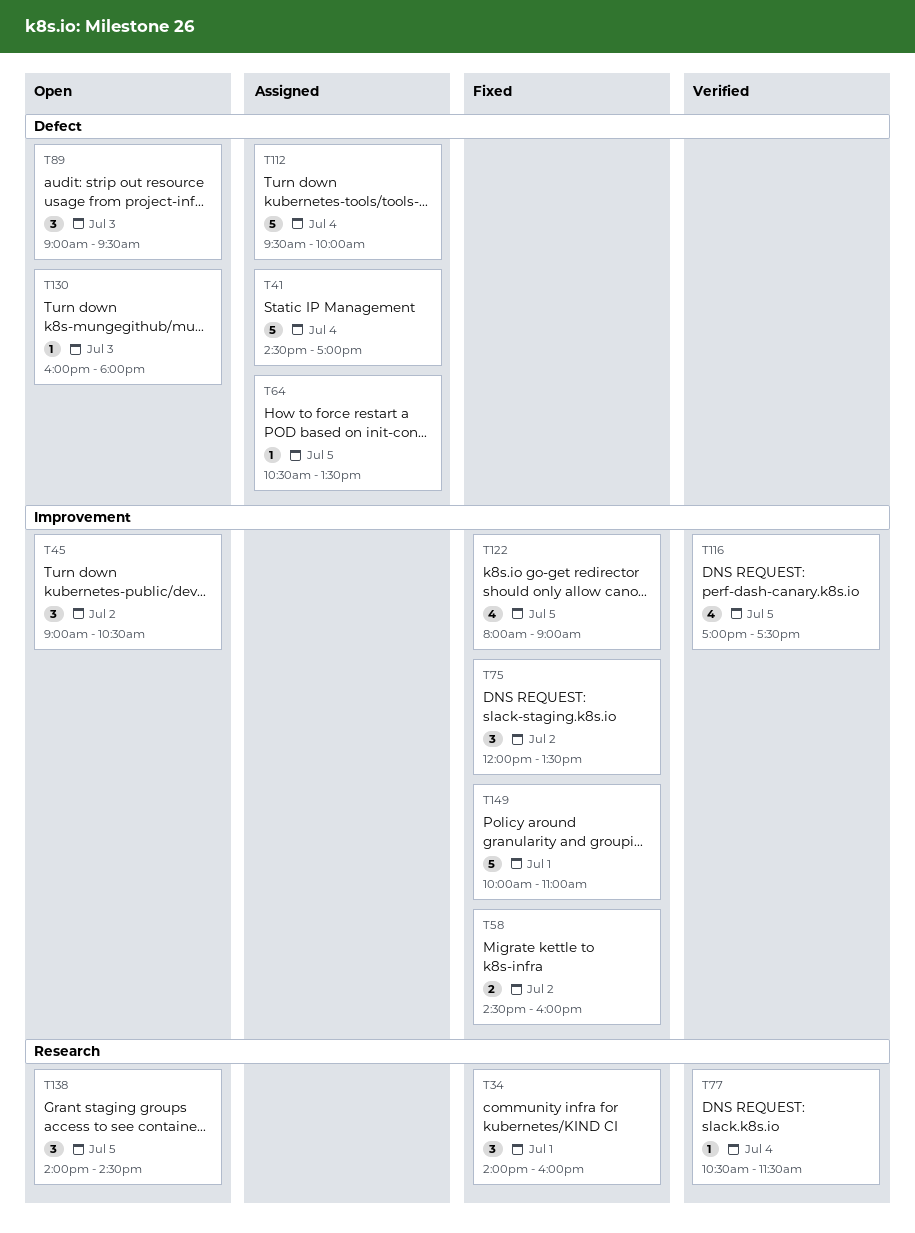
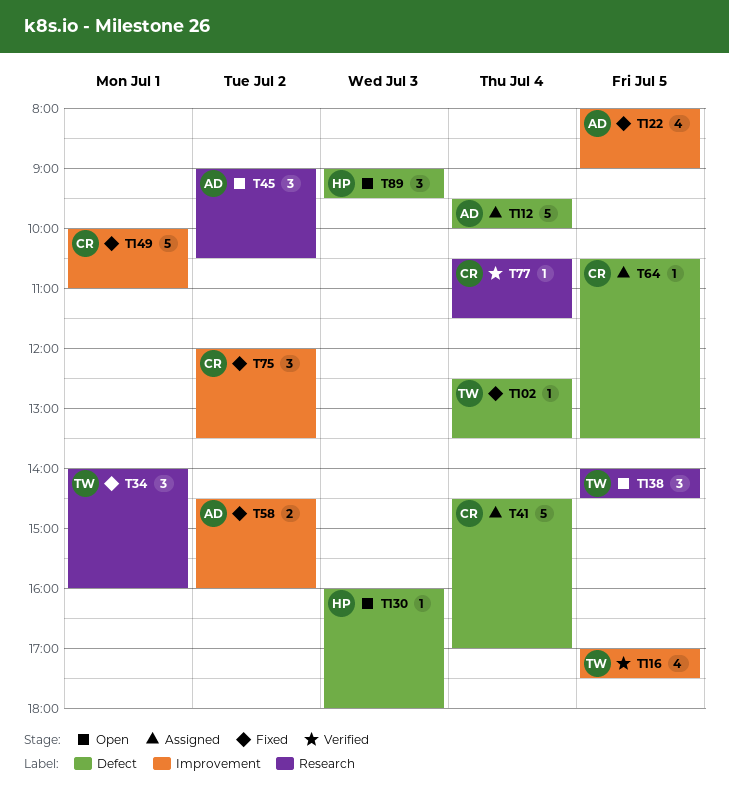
T45, label: Improvement -> Research
T102: none -> present

